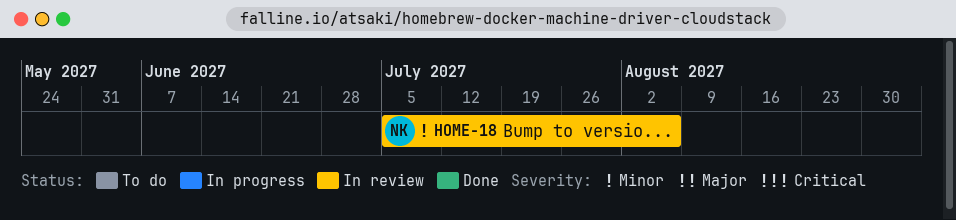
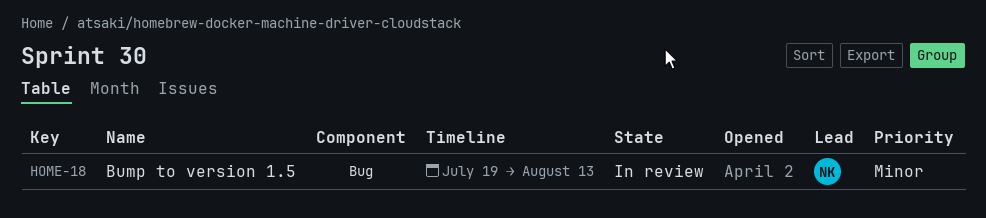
HOME-18, start: Jul 5 -> Jul 19
HOME-18, due: Aug 6 -> Aug 13

